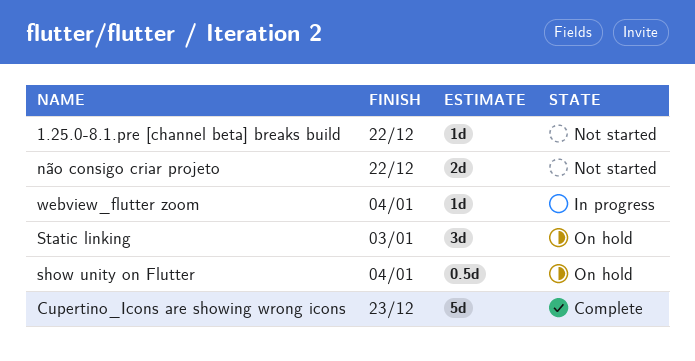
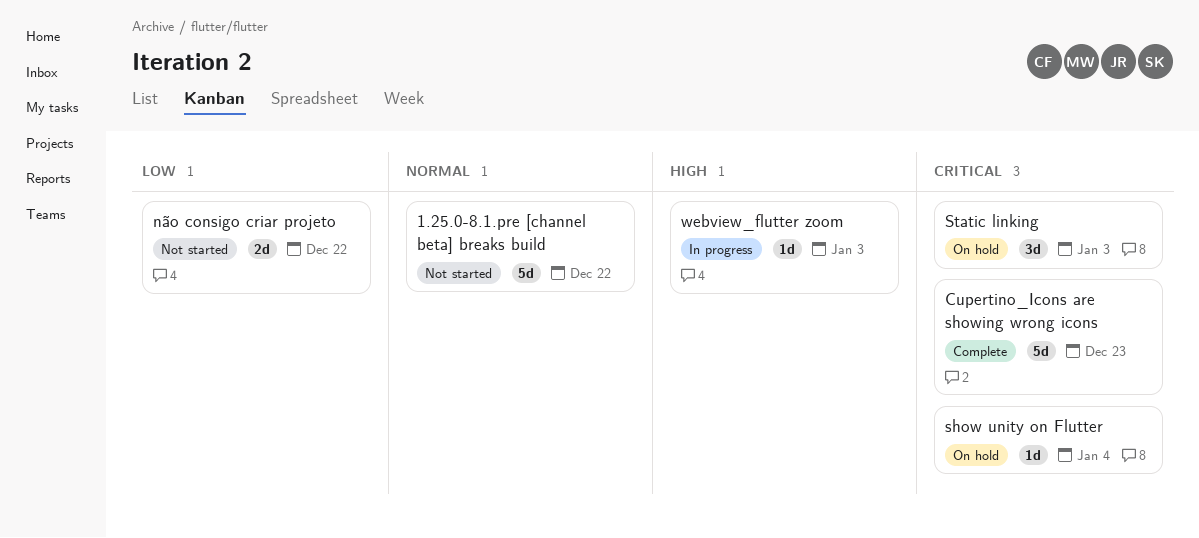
1.25.0-8.1.pre [channel beta] breaks build, estimate: 1d -> 5d
show unity on Flutter, estimate: 0.5d -> 1d
webview_flutter zoom, due: Jan 4 -> Jan 3

